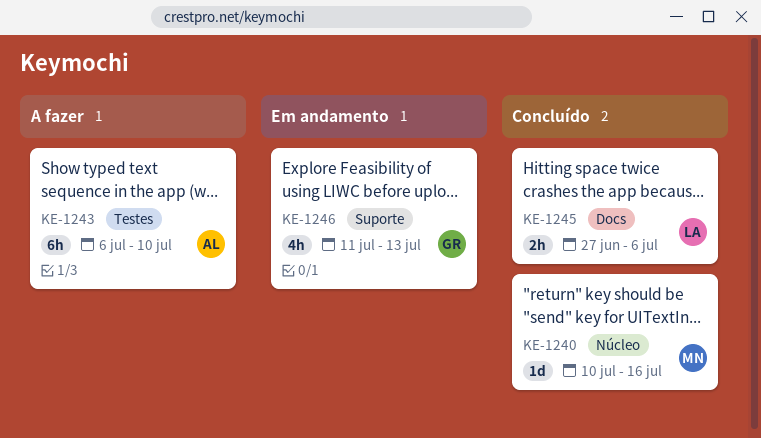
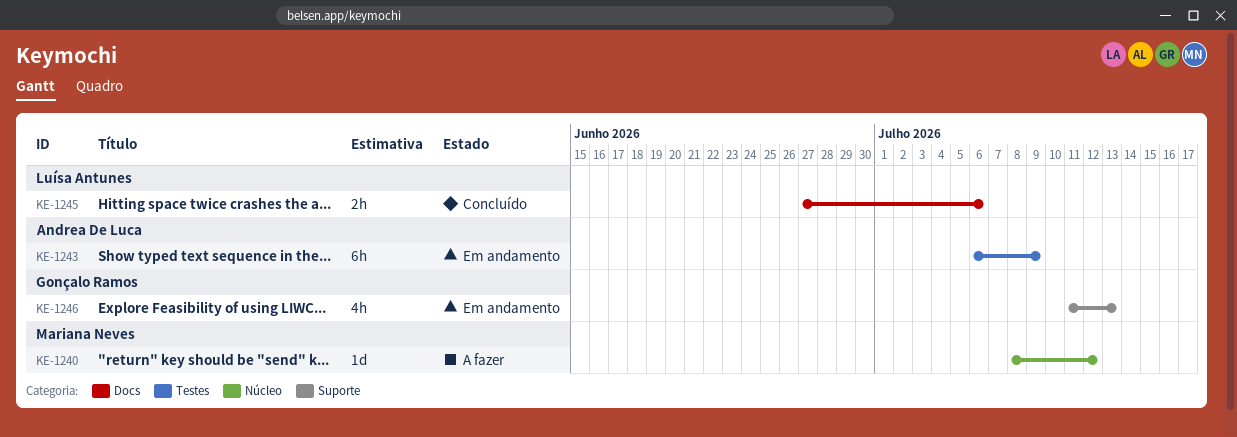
KE-1240, status: Concluído -> A fazer
KE-1240, start: Jul 10 -> Jul 8
KE-1240, due: Jul 16 -> Jul 12
KE-1243, status: A fazer -> Em andamento
KE-1243, due: Jul 10 -> Jul 9

